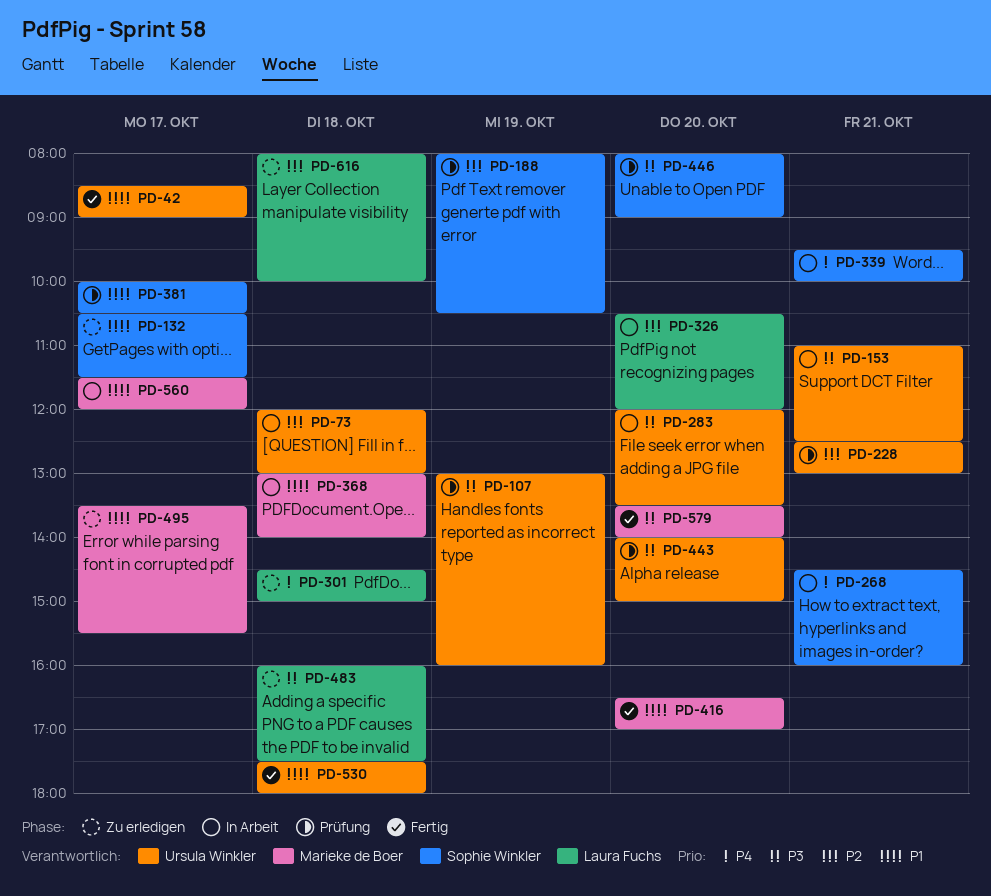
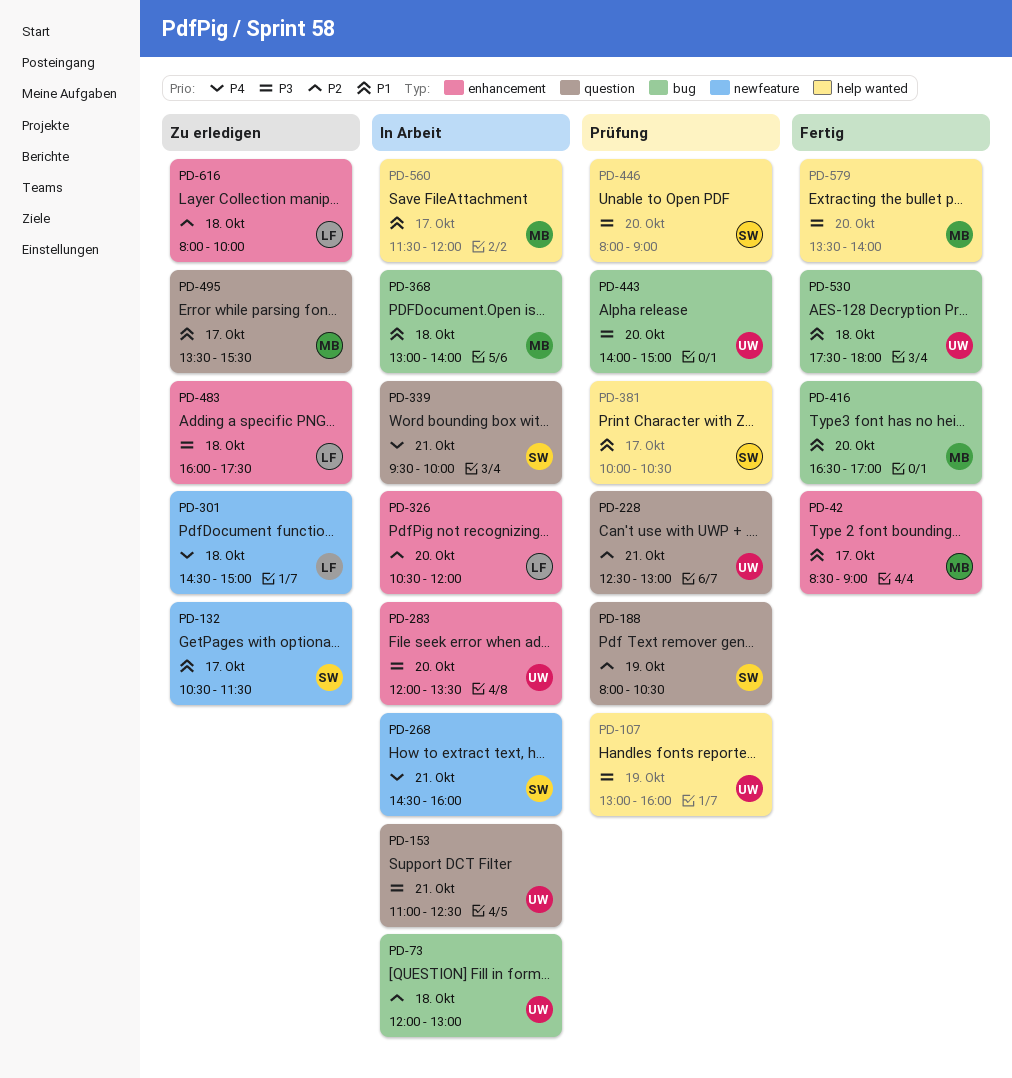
PD-42, owner: Ursula Winkler -> Marieke de Boer

